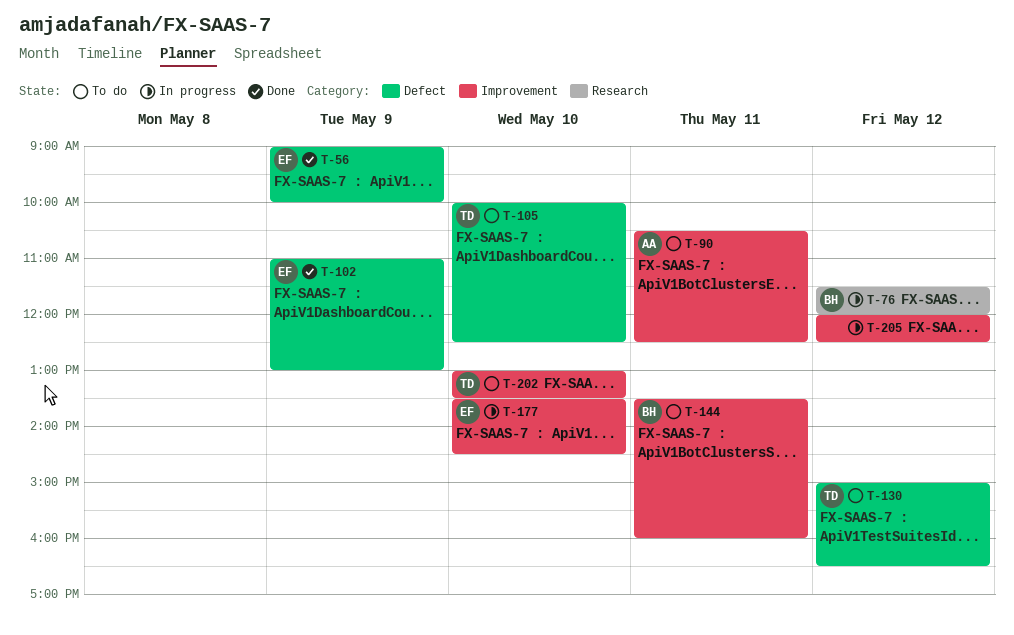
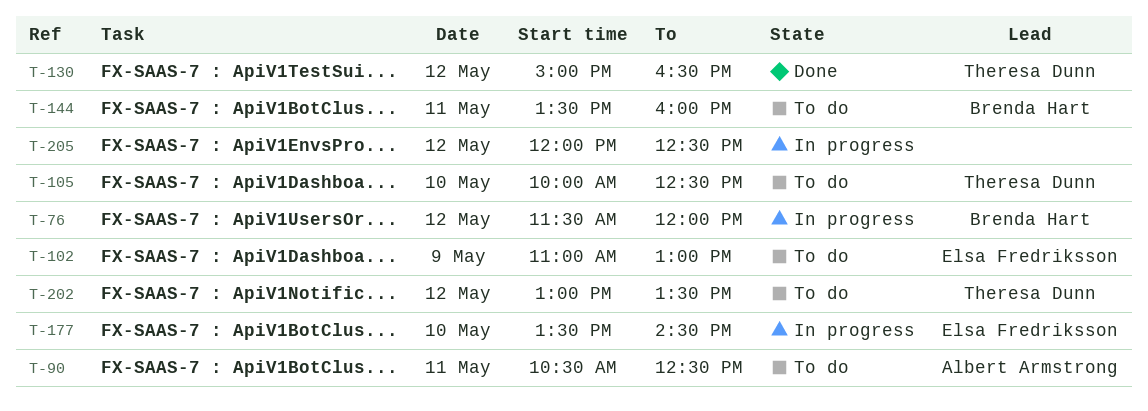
T-56: present -> none
T-102, status: Done -> To do
T-130, status: To do -> Done
T-202, day: May 10 -> May 12

